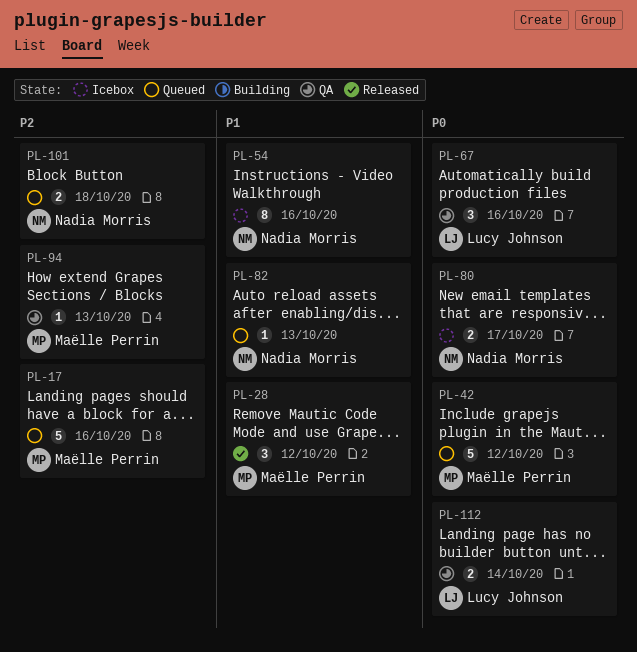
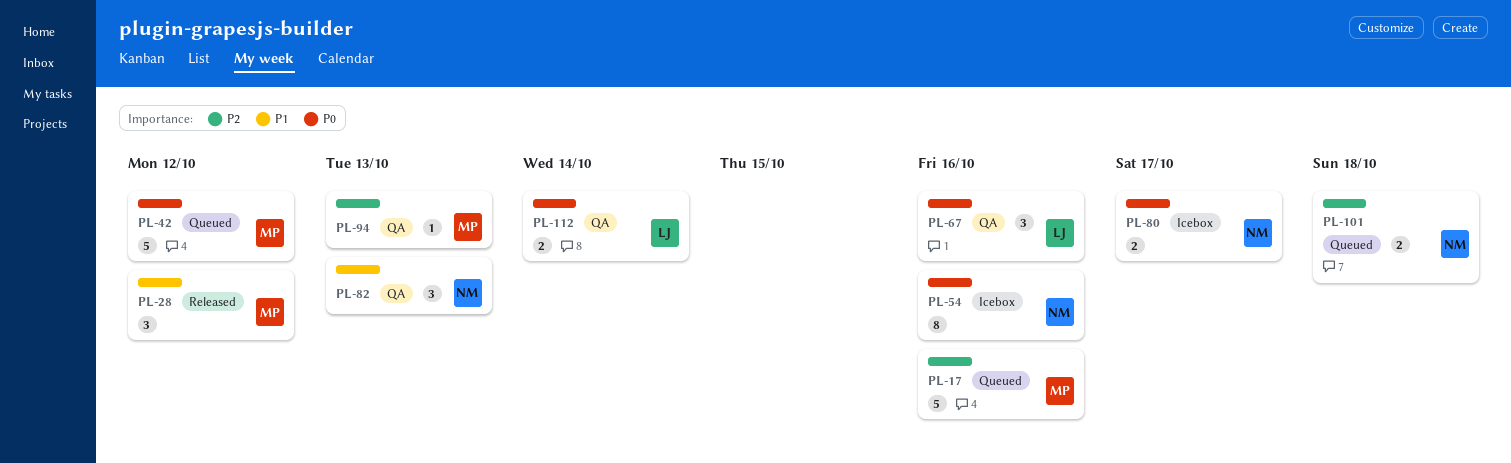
PL-54, priority: P1 -> P0
PL-82, status: Queued -> QA
PL-82, estimate: 1 -> 3

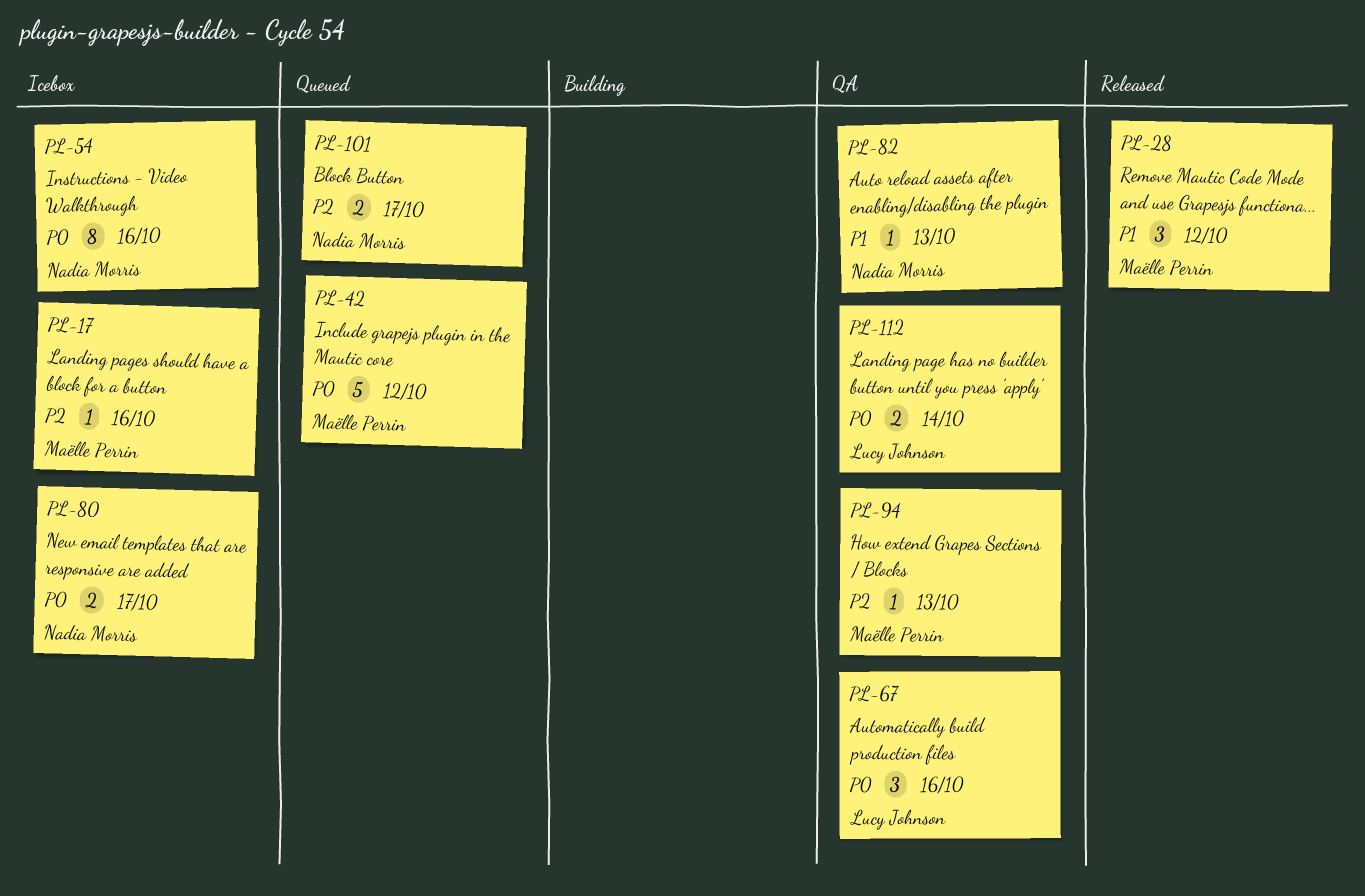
PL-17, status: Queued -> Icebox
PL-17, estimate: 5 -> 1
PL-82, estimate: 3 -> 1
PL-101, due: Oct 18 -> Oct 17

